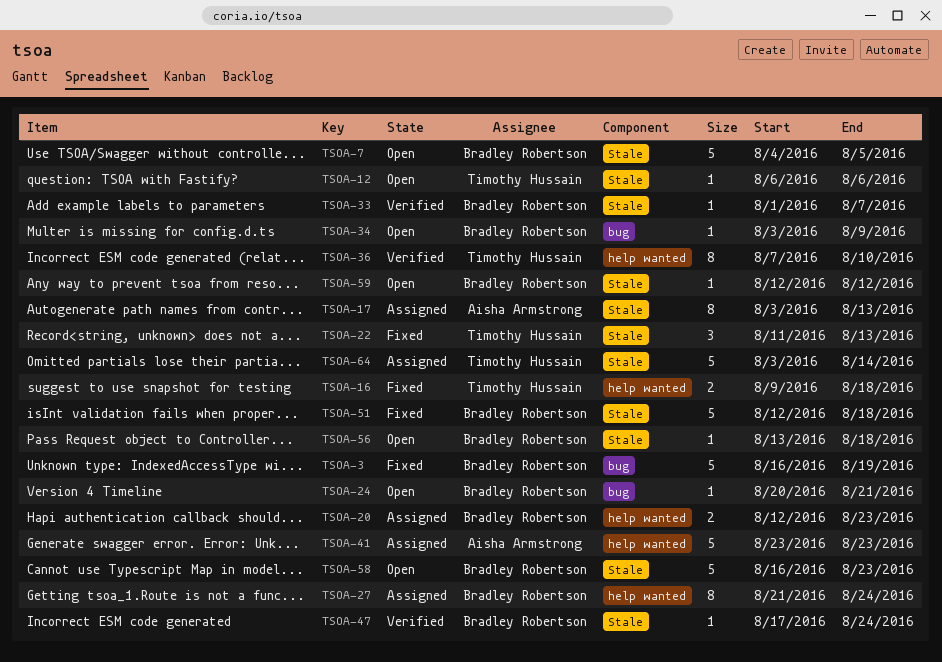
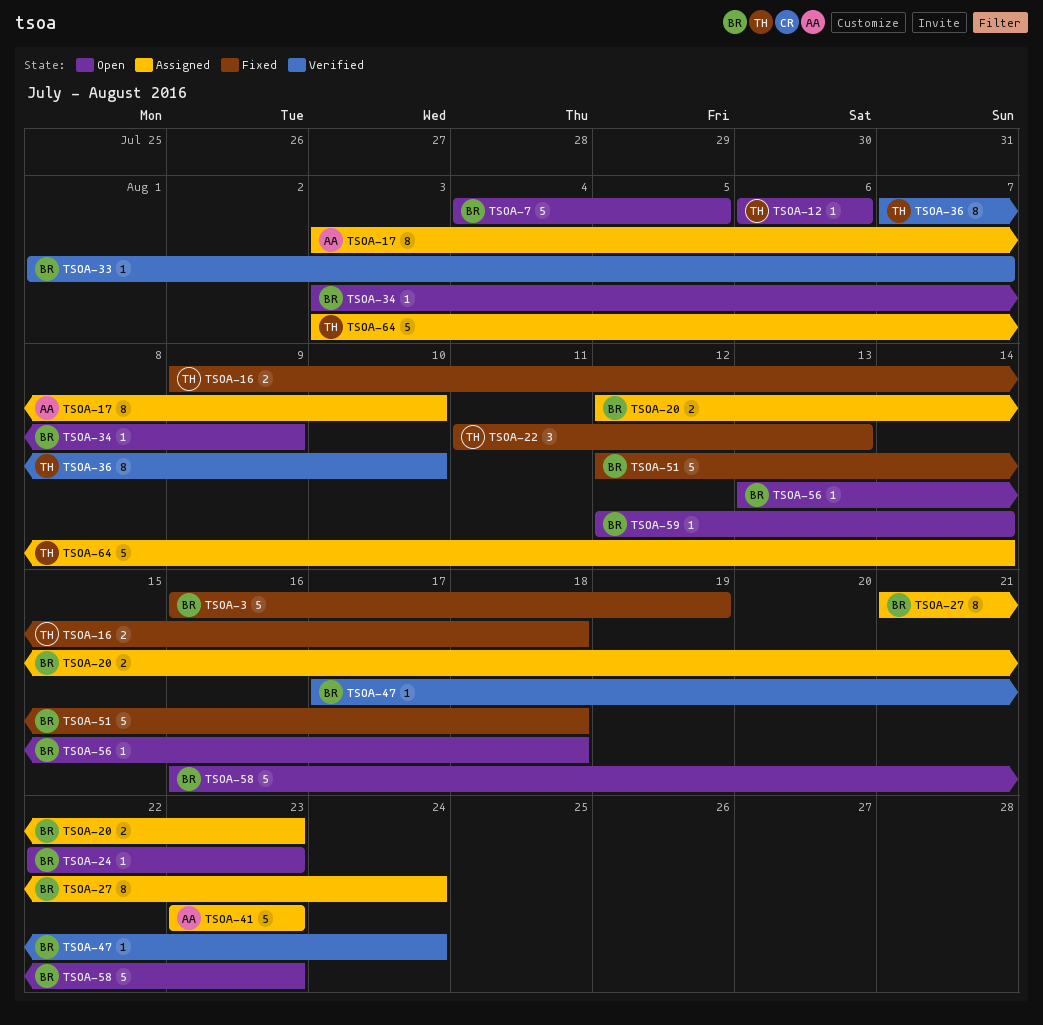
TSOA-17, due: Aug 13 -> Aug 10
TSOA-24, start: Aug 20 -> Aug 22
TSOA-24, due: Aug 21 -> Aug 23
TSOA-59, due: Aug 12 -> Aug 14

